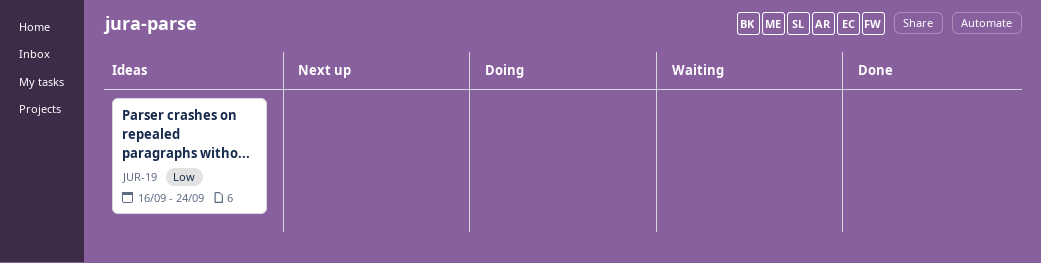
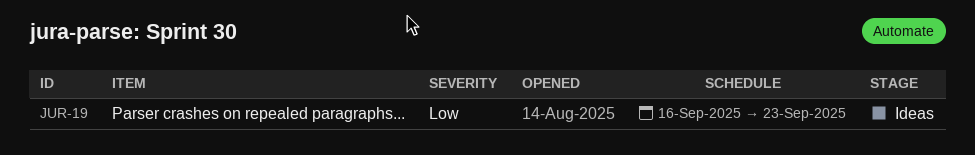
JUR-19, due: Sep 24 -> Sep 23

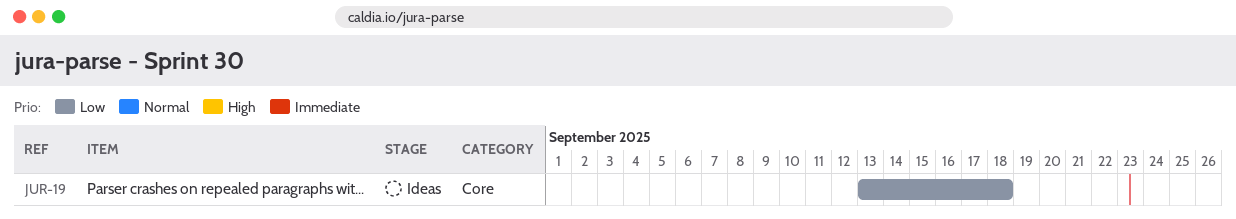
JUR-19, start: Sep 16 -> Sep 13
JUR-19, due: Sep 23 -> Sep 18

